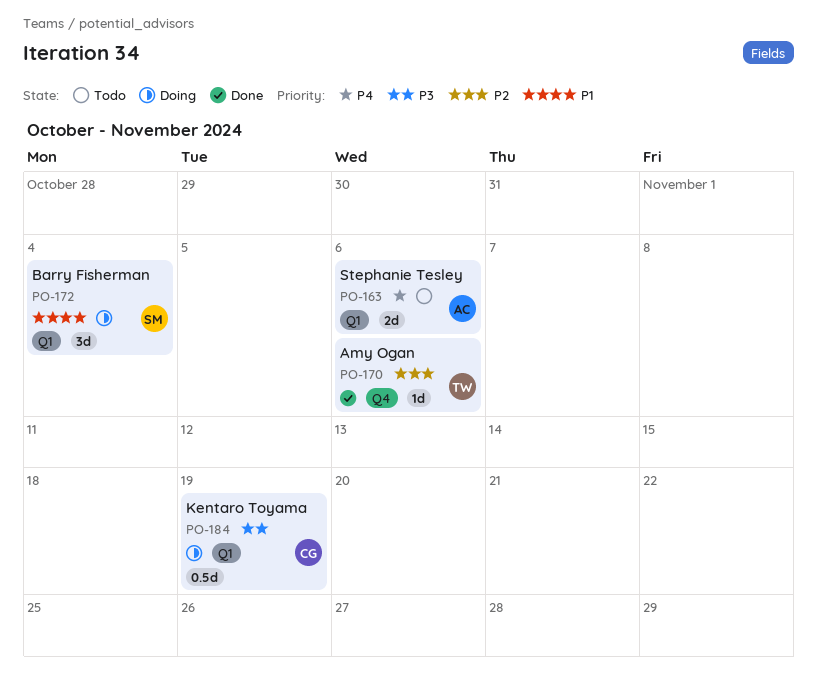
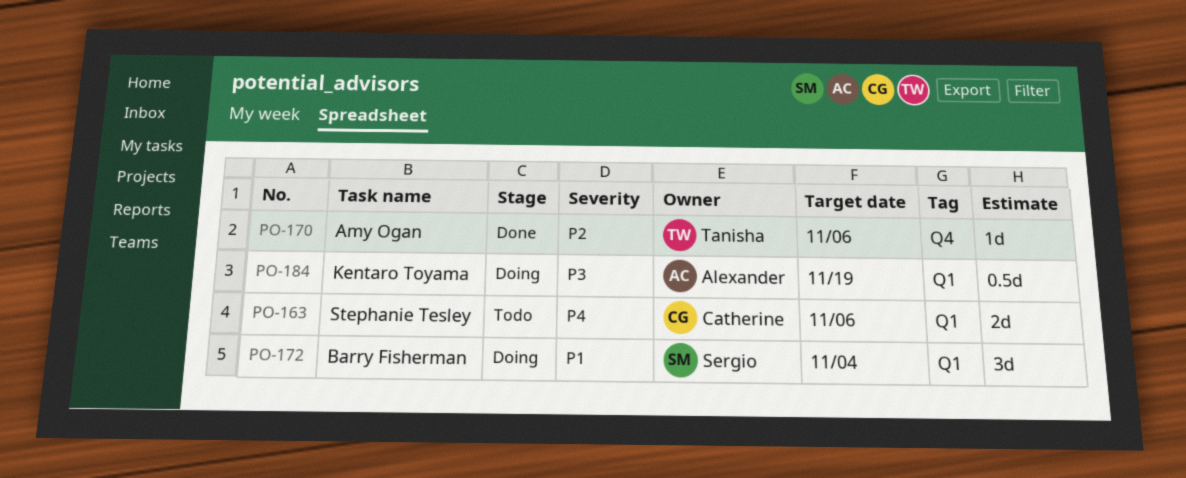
PO-163, owner: Alexander -> Catherine
PO-184, owner: Catherine -> Alexander

